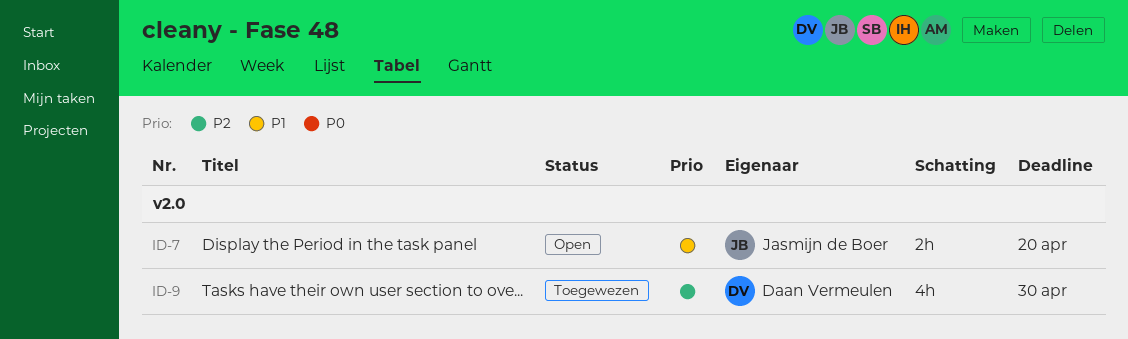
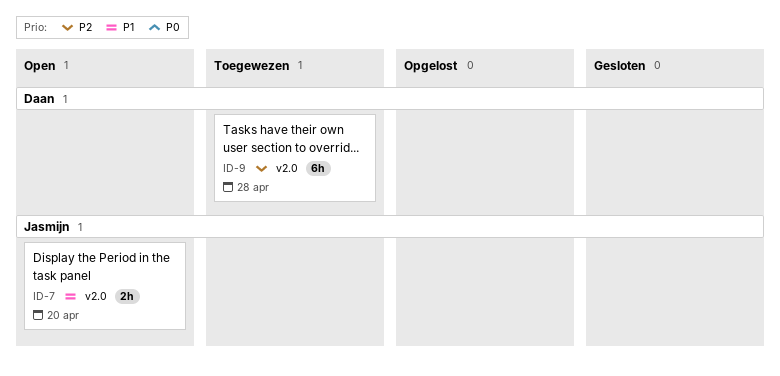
ID-9, estimate: 4h -> 6h
ID-9, due: Apr 30 -> Apr 28

